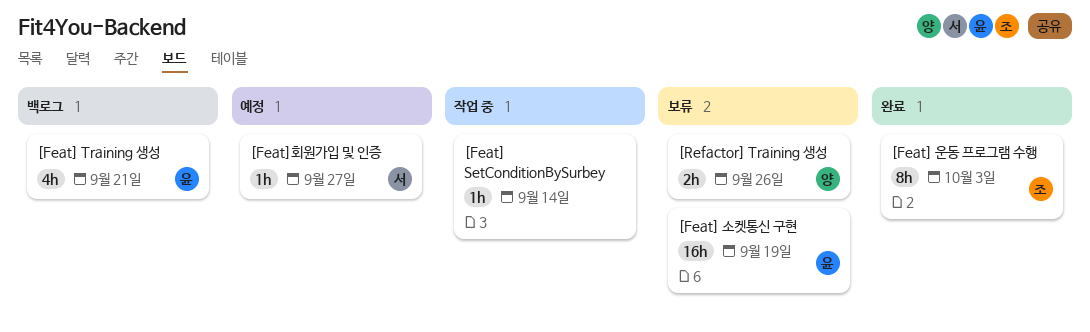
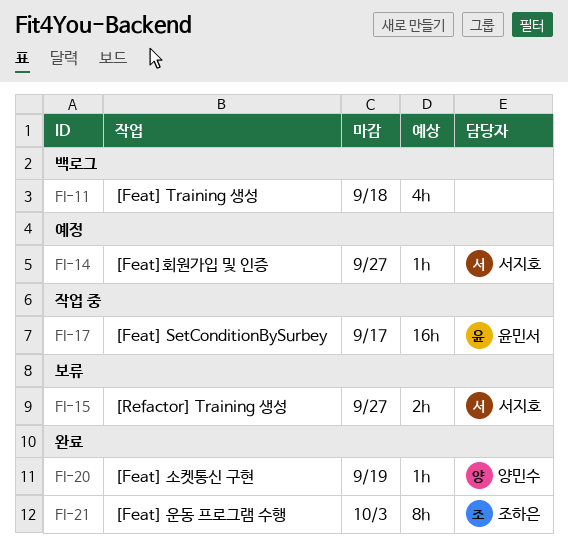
[Feat] SetConditionBySurbey, owner: none -> 윤민서
[Feat] SetConditionBySurbey, estimate: 1h -> 16h
[Feat] SetConditionBySurbey, due: Sep 14 -> Sep 17
[Feat] Training 생성, owner: 윤민서 -> none
[Feat] Training 생성, due: Sep 21 -> Sep 18
[Feat] 소켓통신 구현, status: 보류 -> 완료
[Feat] 소켓통신 구현, owner: 윤민서 -> 양민수
[Feat] 소켓통신 구현, estimate: 16h -> 1h
[Refactor] Training 생성, owner: 양민수 -> 서지호
[Refactor] Training 생성, due: Sep 26 -> Sep 27

